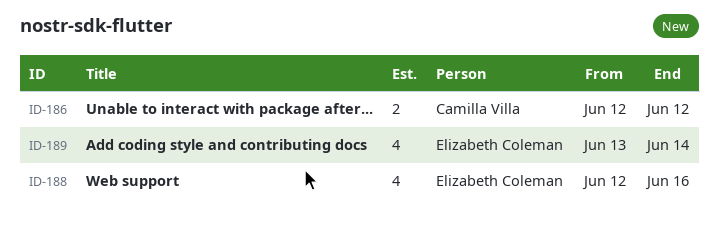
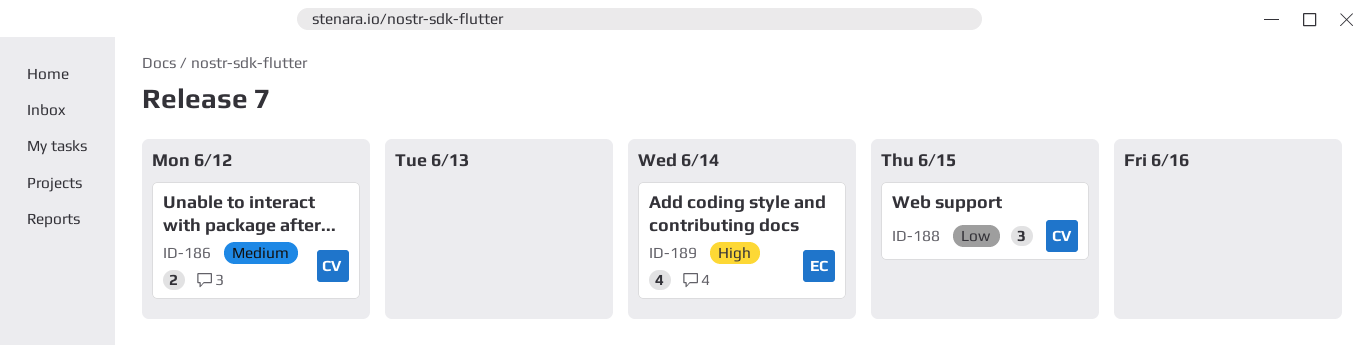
ID-188, owner: Elizabeth Coleman -> Camilla Villa
ID-188, estimate: 4 -> 3
ID-188, due: Jun 16 -> Jun 15

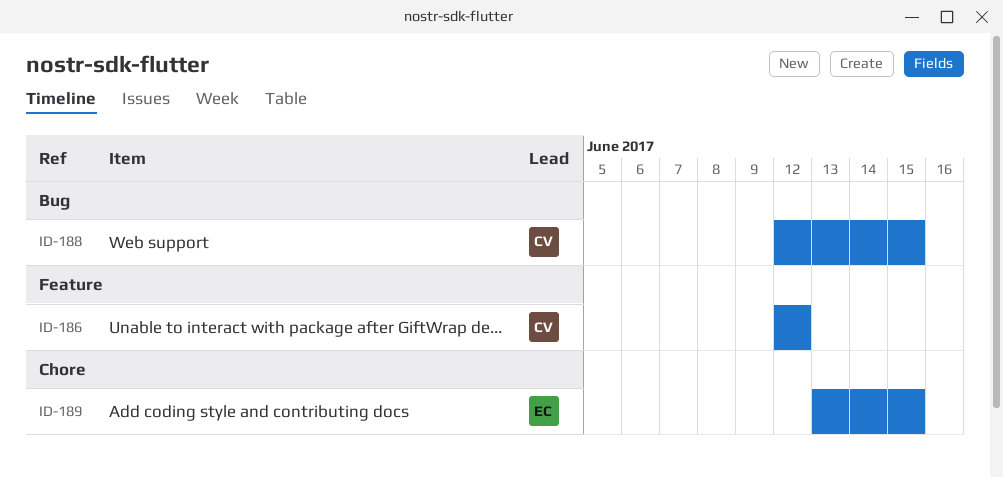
ID-189, due: Jun 14 -> Jun 15

